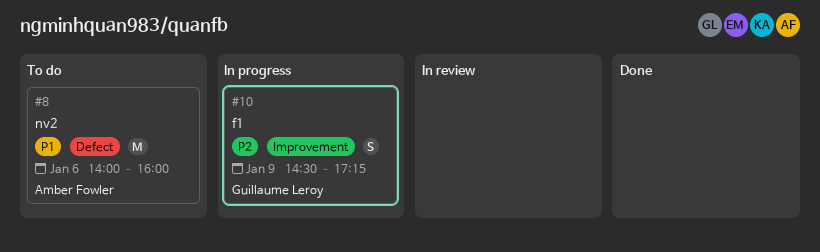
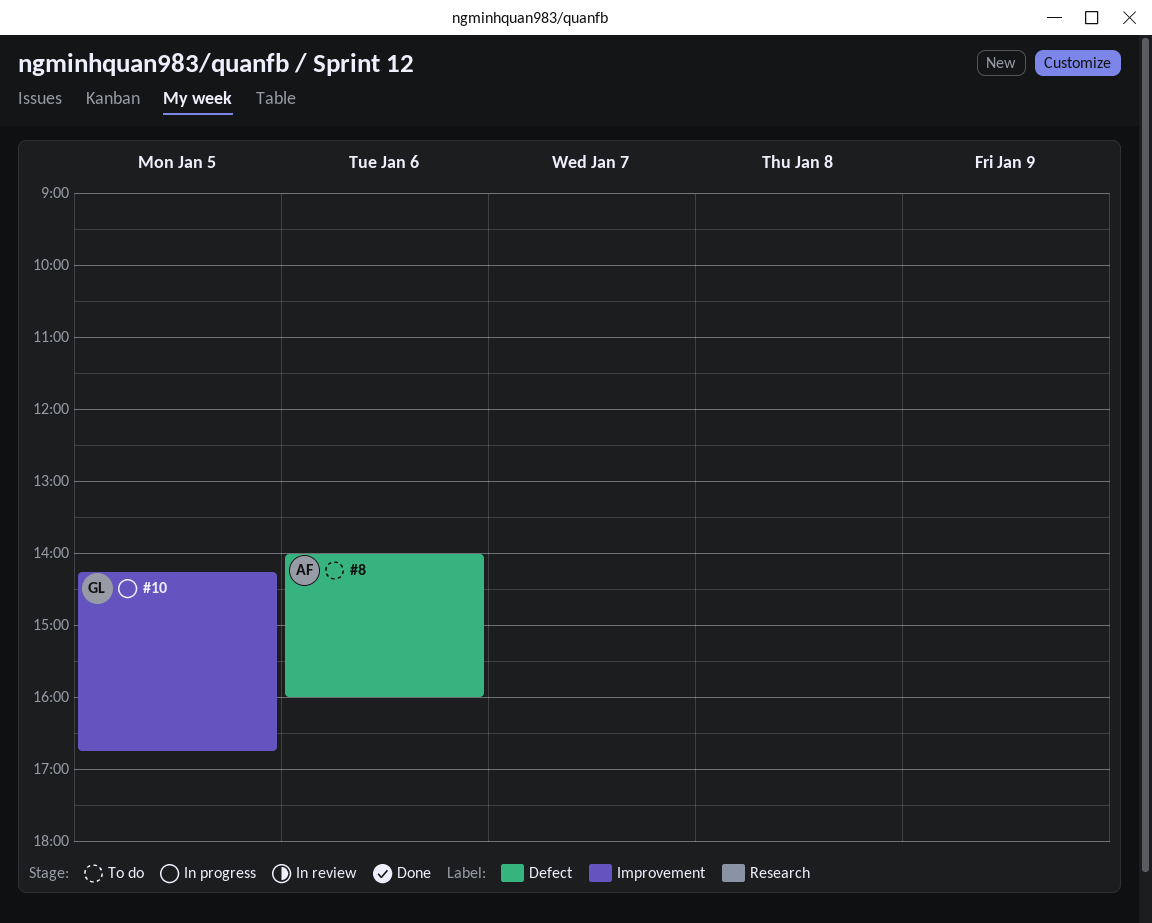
#10, day: Jan 9 -> Jan 5
#10, begins: 14:30 -> 14:15
#10, ends: 17:15 -> 16:45

